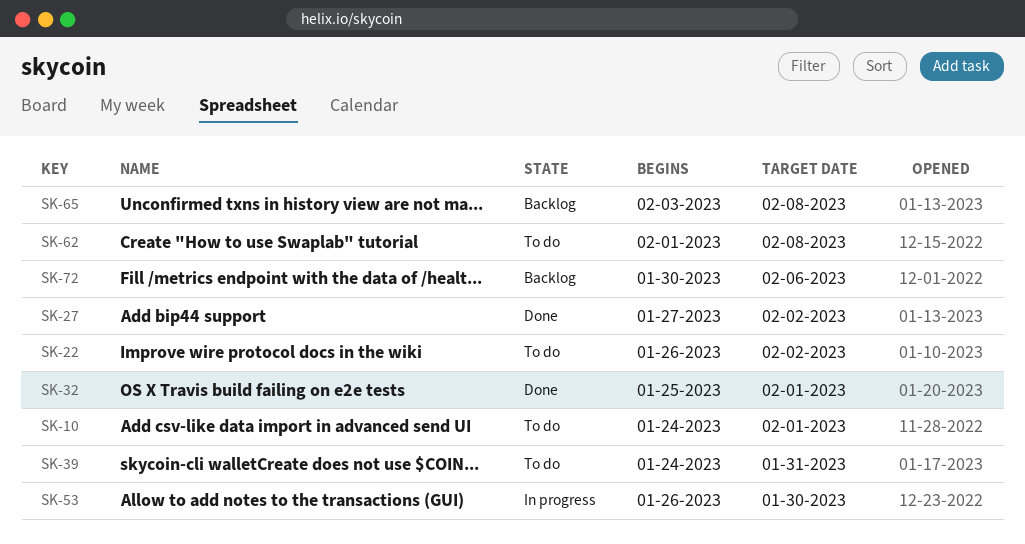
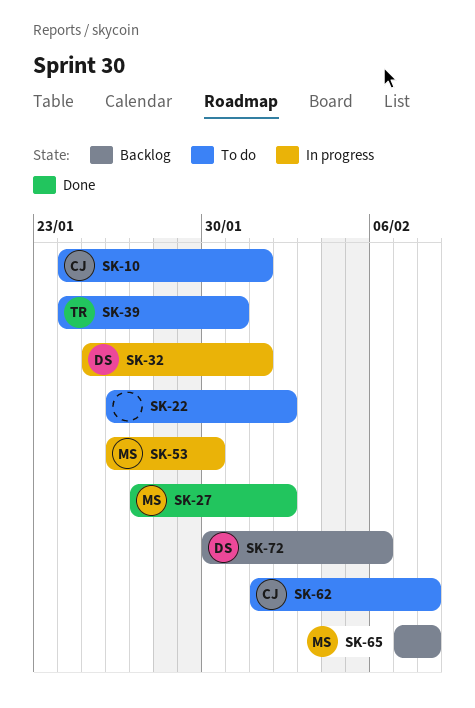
SK-32, status: Done -> In progress
SK-65, start: Feb 3 -> Feb 7

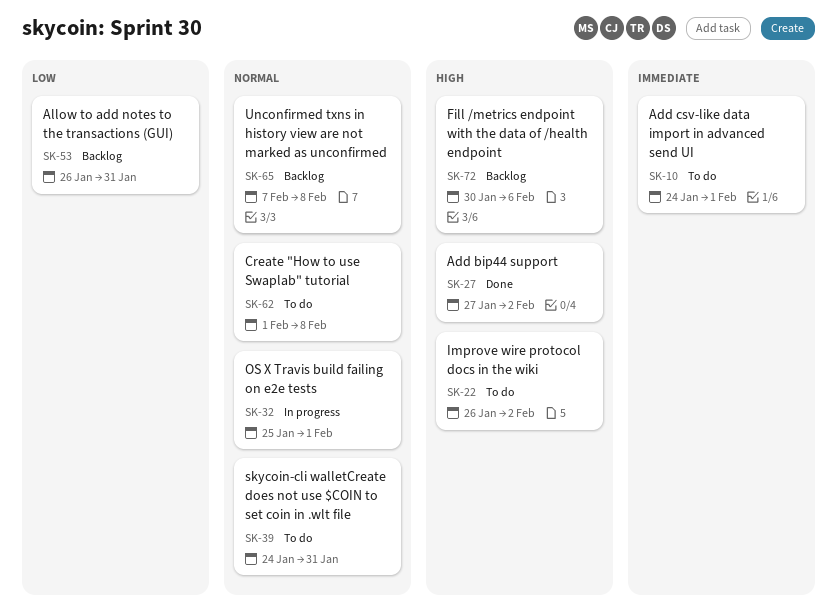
SK-53, status: In progress -> Backlog
SK-53, due: Jan 30 -> Jan 31

